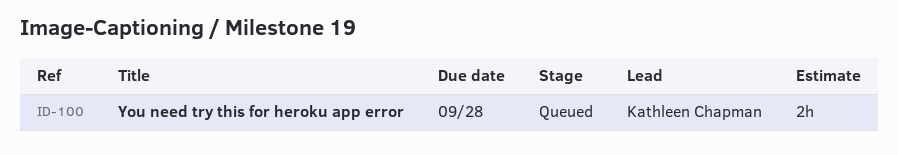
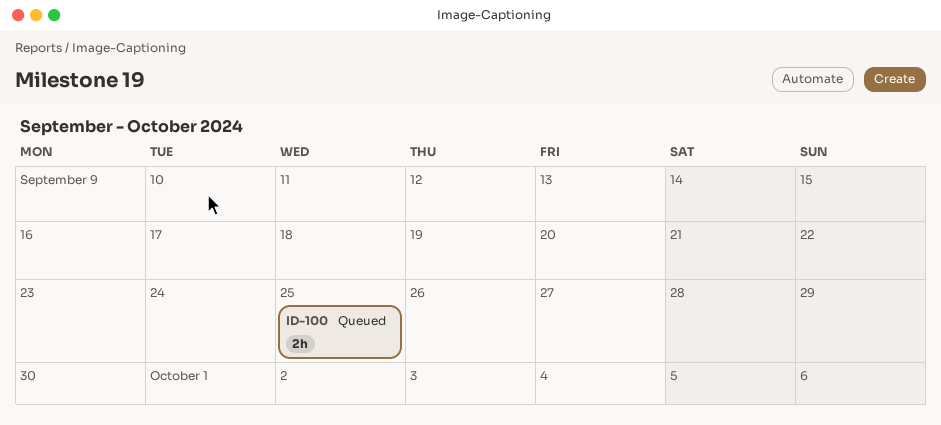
ID-100, due: Sep 28 -> Sep 25

